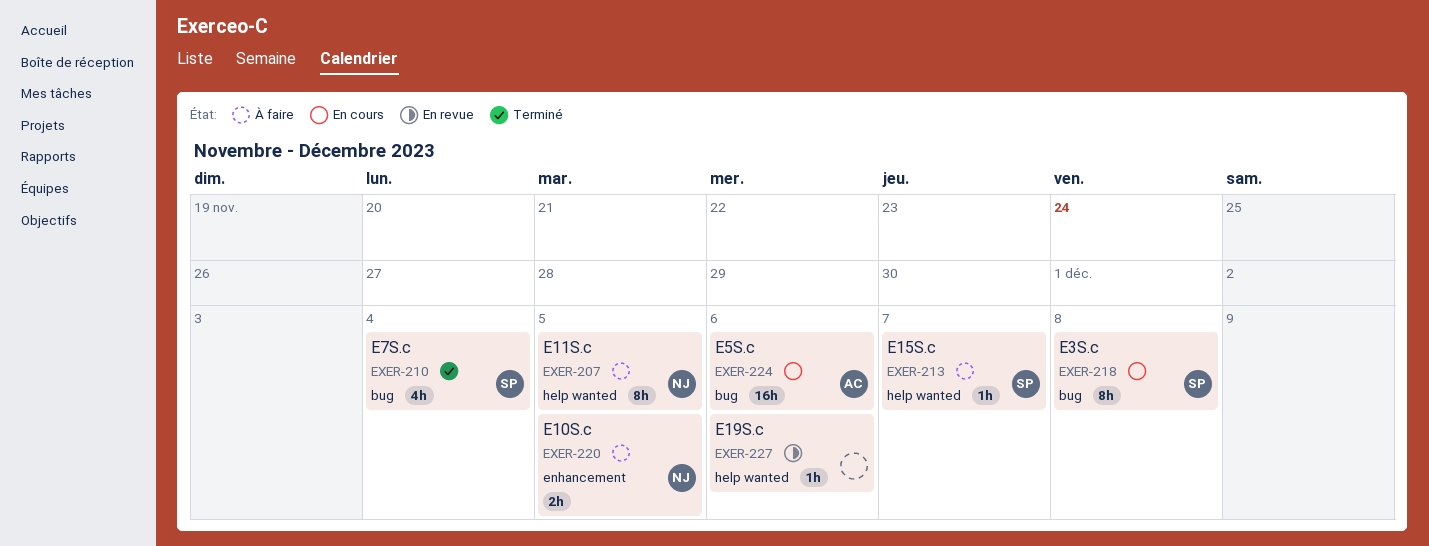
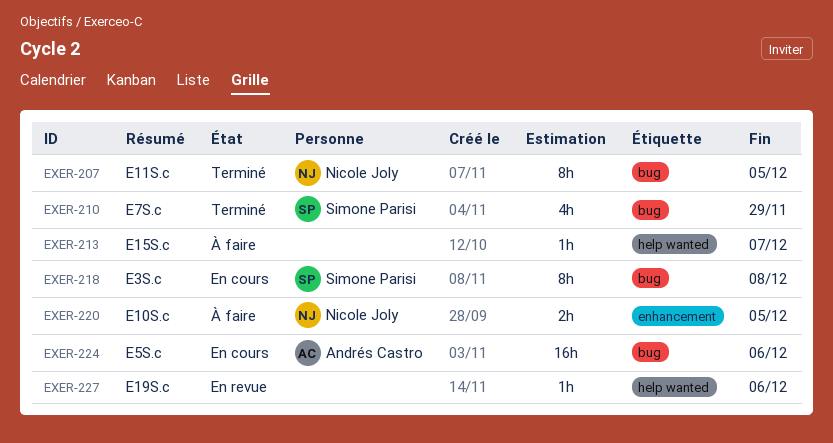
EXER-207, status: À faire -> Terminé
EXER-207, label: help wanted -> bug
EXER-210, due: Dec 4 -> Nov 29
EXER-213, owner: Simone Parisi -> none

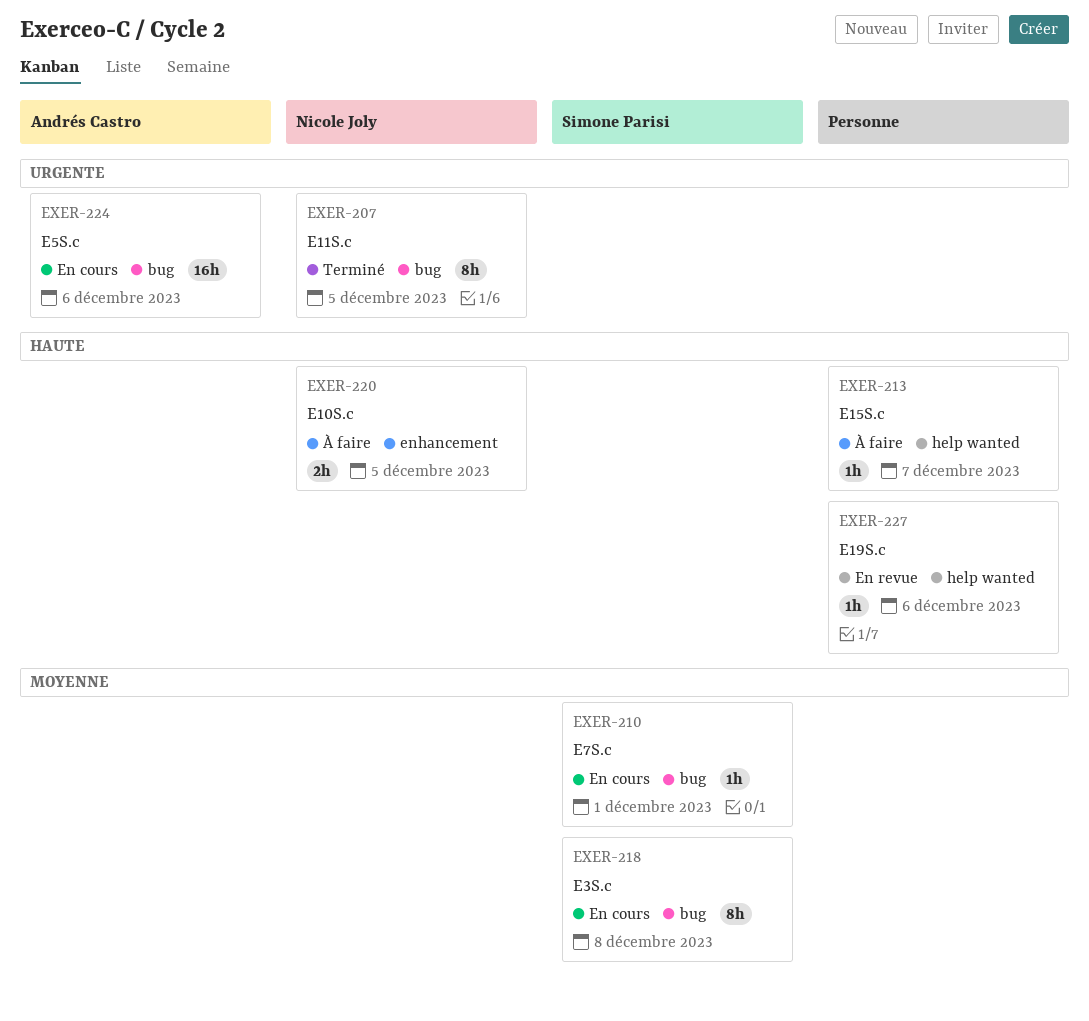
EXER-210, status: Terminé -> En cours
EXER-210, estimate: 4h -> 1h
EXER-210, due: Nov 29 -> Dec 1

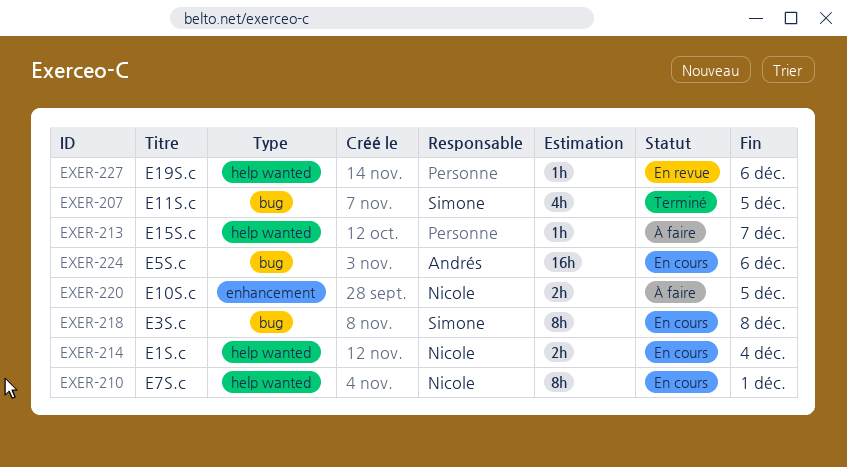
EXER-207, owner: Nicole Joly -> Simone Parisi
EXER-207, estimate: 8h -> 4h
EXER-210, owner: Simone Parisi -> Nicole Joly
EXER-210, label: bug -> help wanted
EXER-210, estimate: 1h -> 8h
EXER-214: none -> present

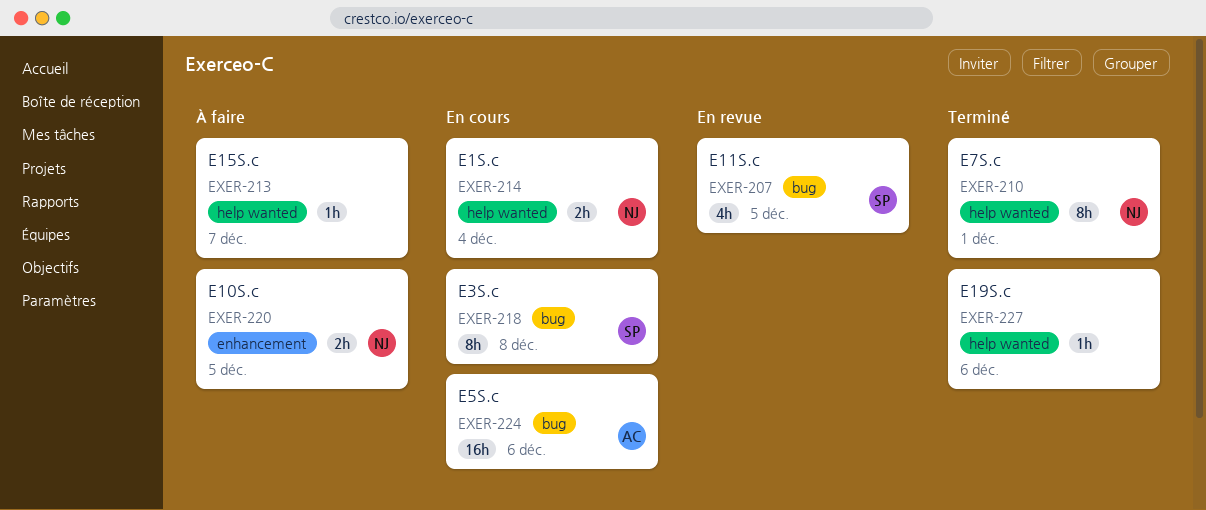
EXER-207, status: Terminé -> En revue
EXER-210, status: En cours -> Terminé
EXER-227, status: En revue -> Terminé

